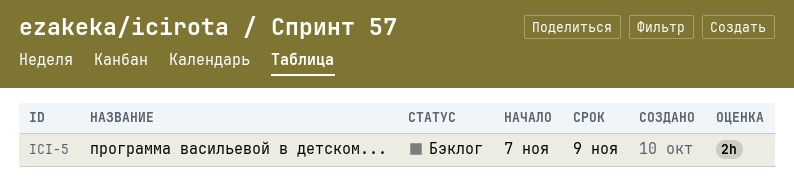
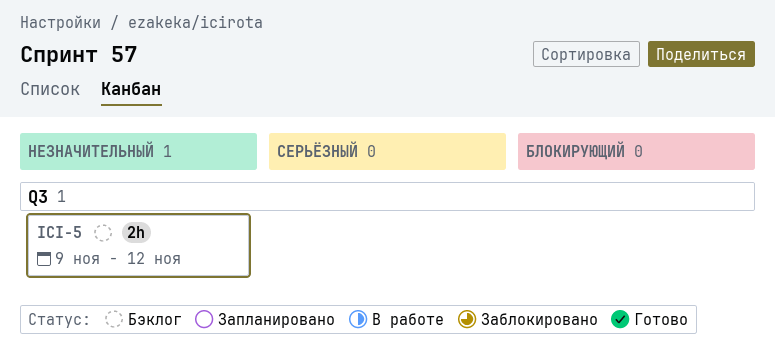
ICI-5, start: Nov 7 -> Nov 9
ICI-5, due: Nov 9 -> Nov 12

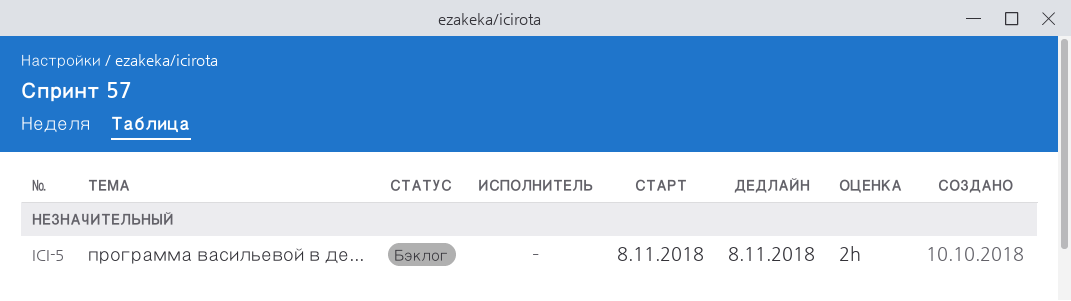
ICI-5, start: Nov 9 -> Nov 8
ICI-5, due: Nov 12 -> Nov 8

